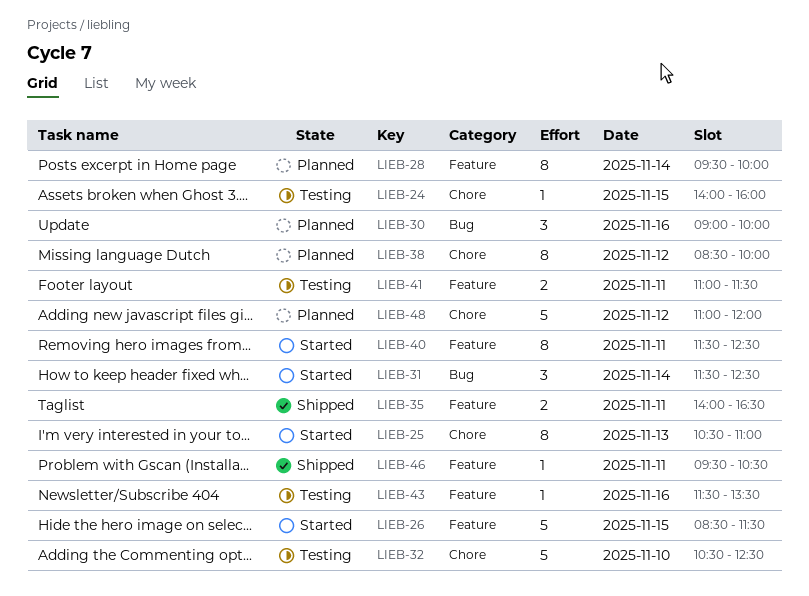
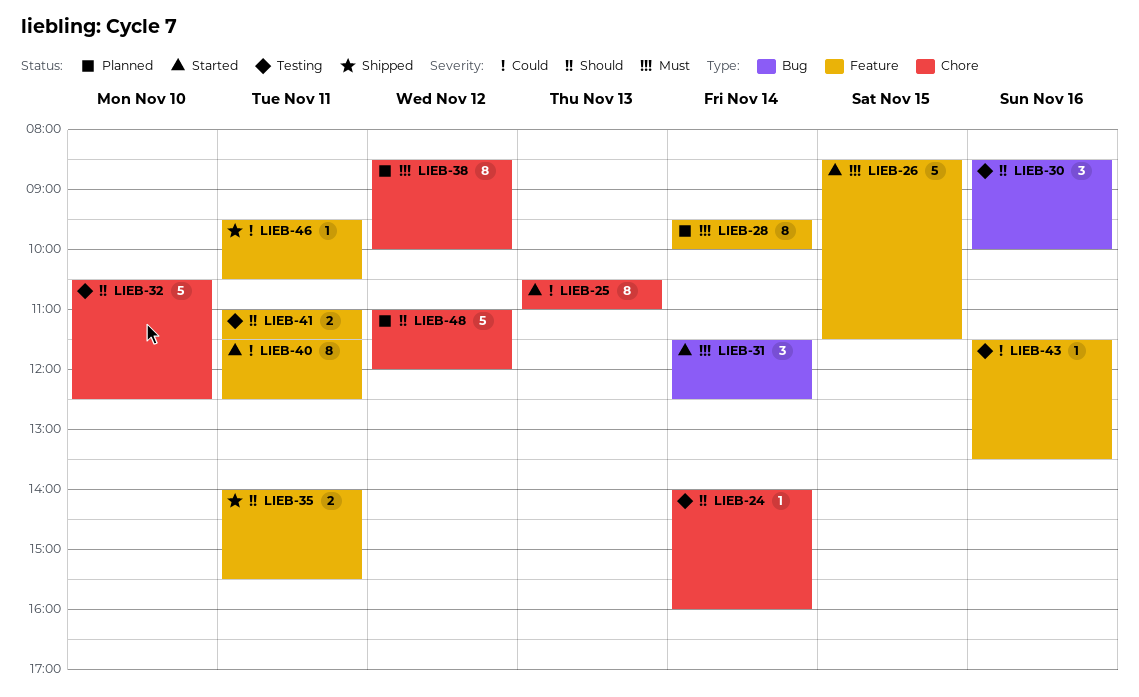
LIEB-24, day: Nov 15 -> Nov 14
LIEB-30, status: Planned -> Testing
LIEB-30, begins: 09:00 -> 08:30
LIEB-35, ends: 16:30 -> 15:30

